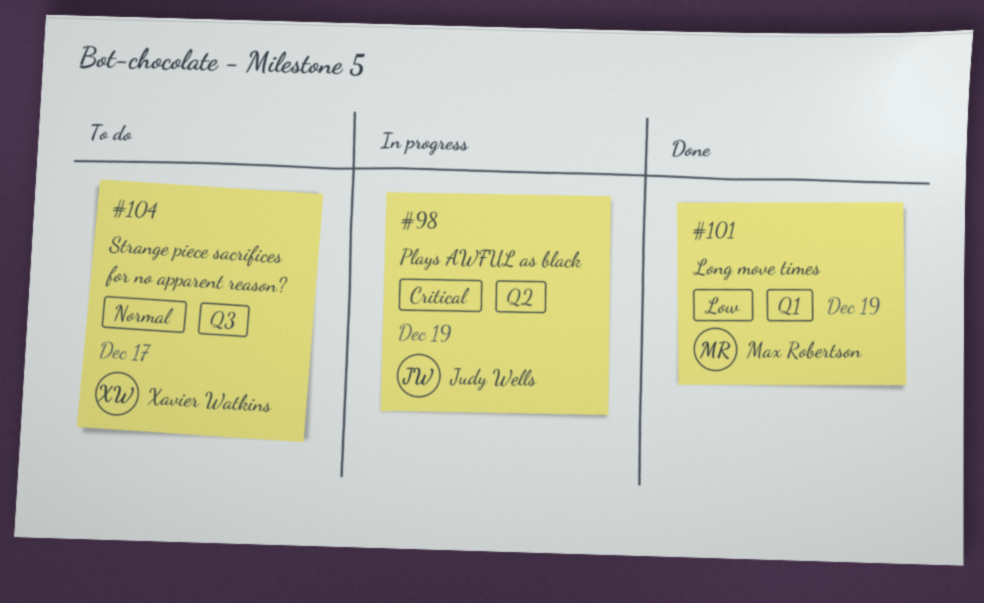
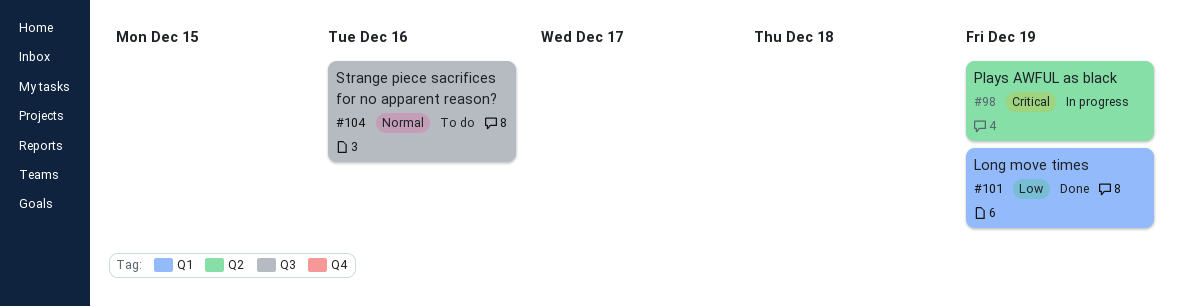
#104, due: Dec 17 -> Dec 16

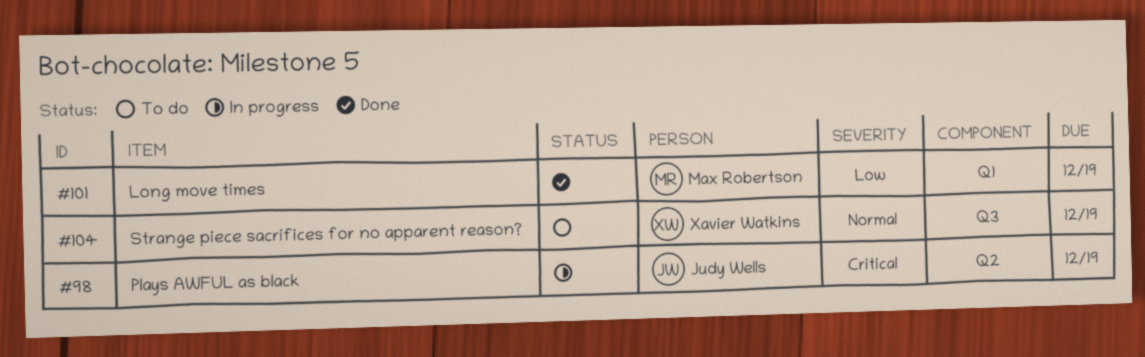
#104, due: Dec 16 -> Dec 19

